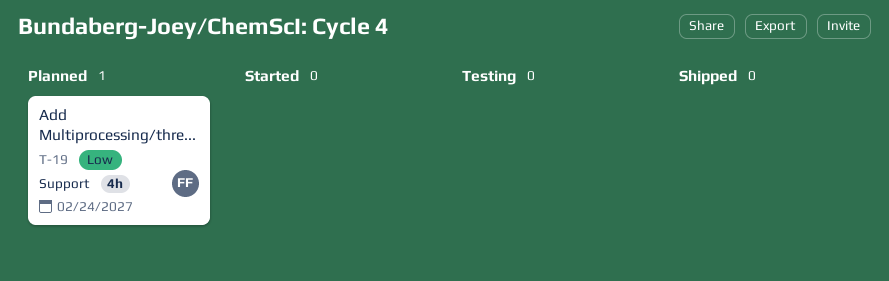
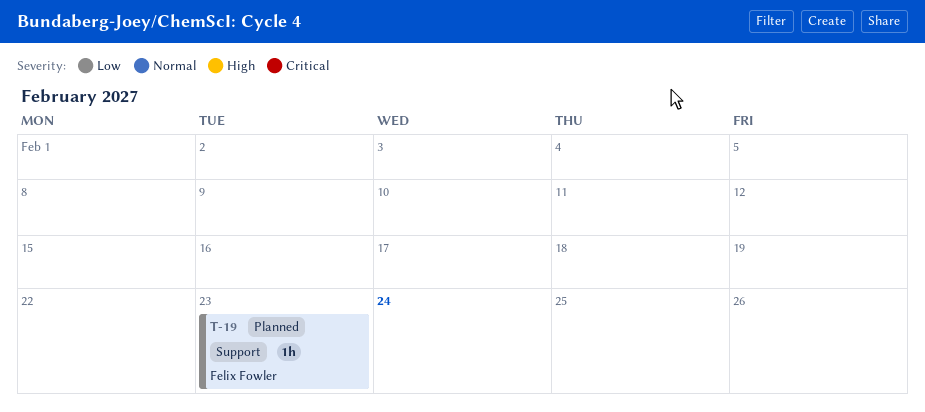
T-19, estimate: 4h -> 1h
T-19, due: Feb 24 -> Feb 23

